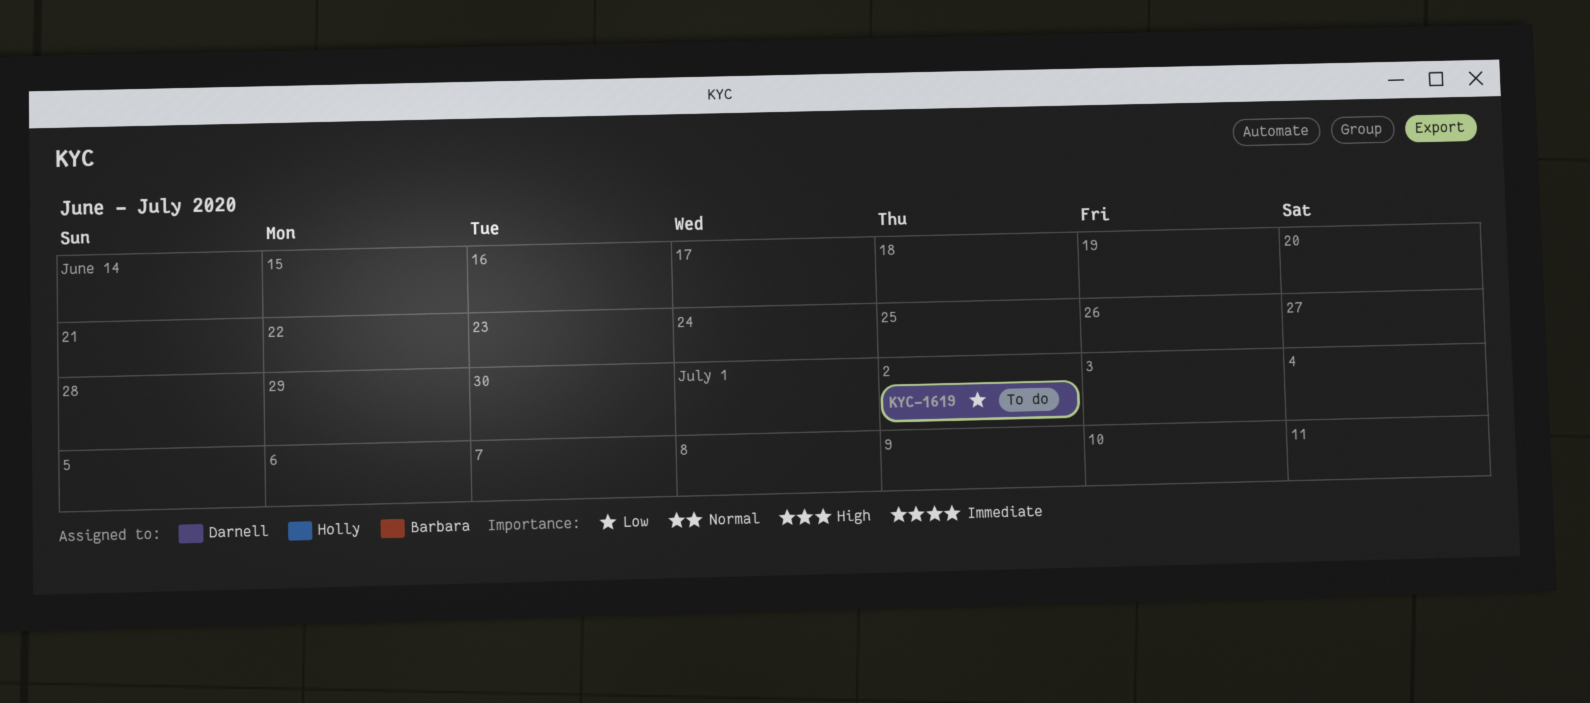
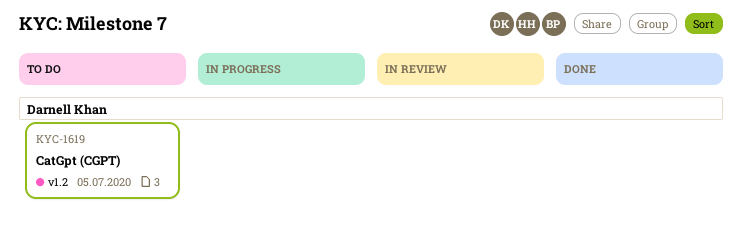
KYC-1619, due: Jul 2 -> Jul 5

